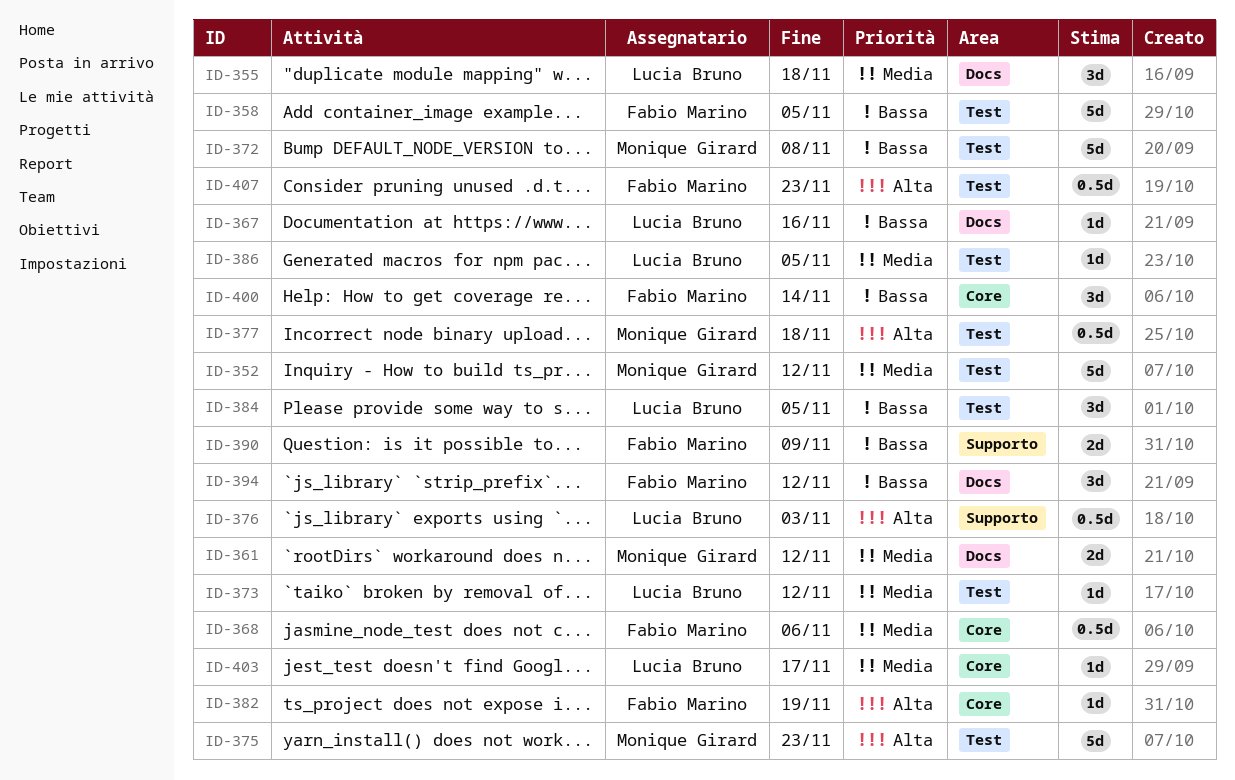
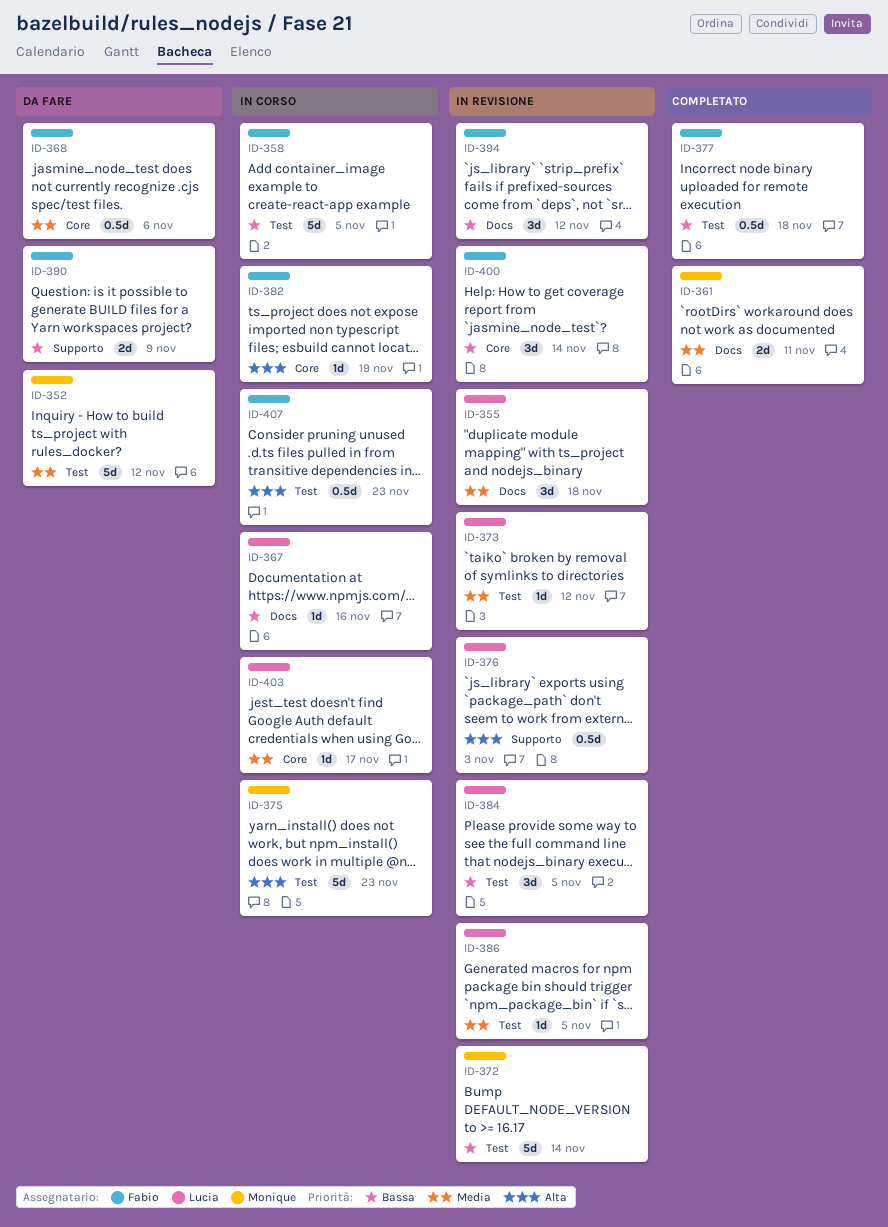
ID-361, due: Nov 12 -> Nov 11
ID-372, due: Nov 8 -> Nov 14
ID-377, owner: Monique Girard -> Fabio Marino
ID-377, priority: Alta -> Bassa

